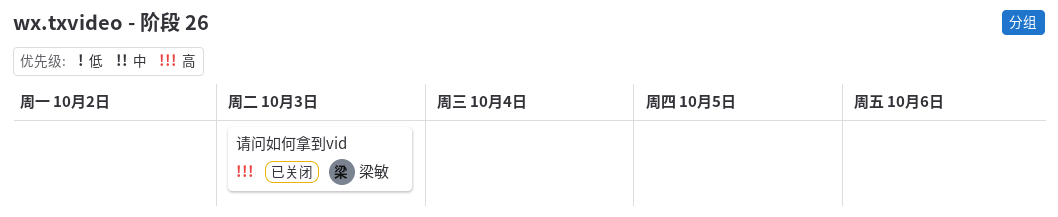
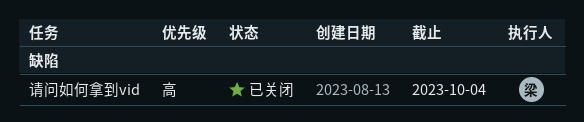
请问如何拿到vid, due: Oct 3 -> Oct 4

